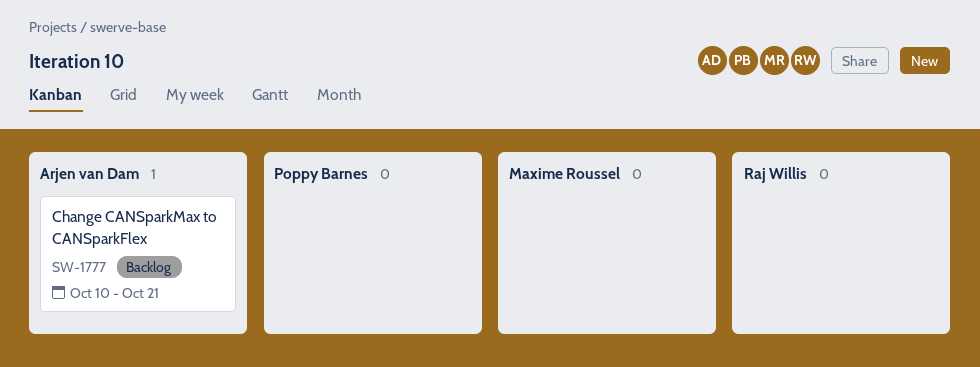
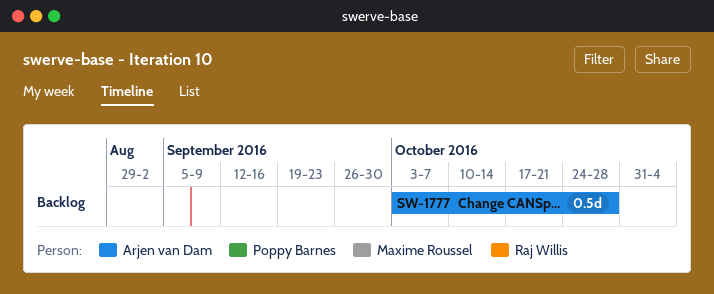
SW-1777, start: Oct 10 -> Oct 3
SW-1777, due: Oct 21 -> Oct 28

